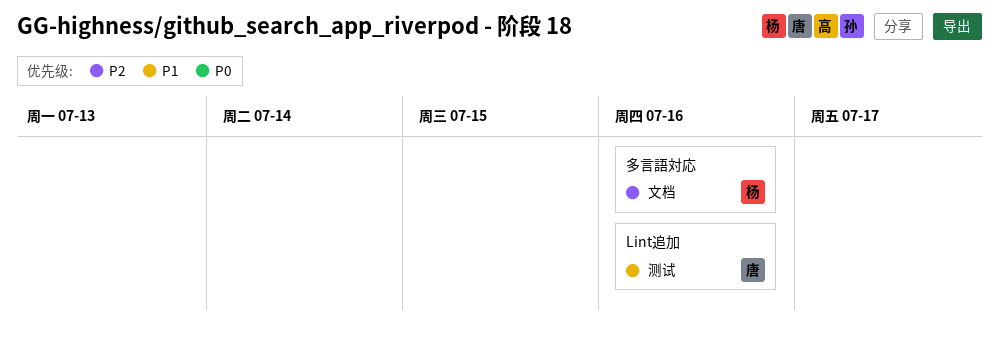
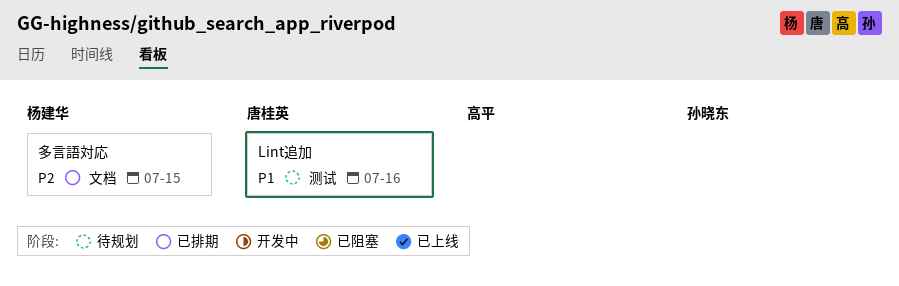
多言語対応, due: Jul 16 -> Jul 15

